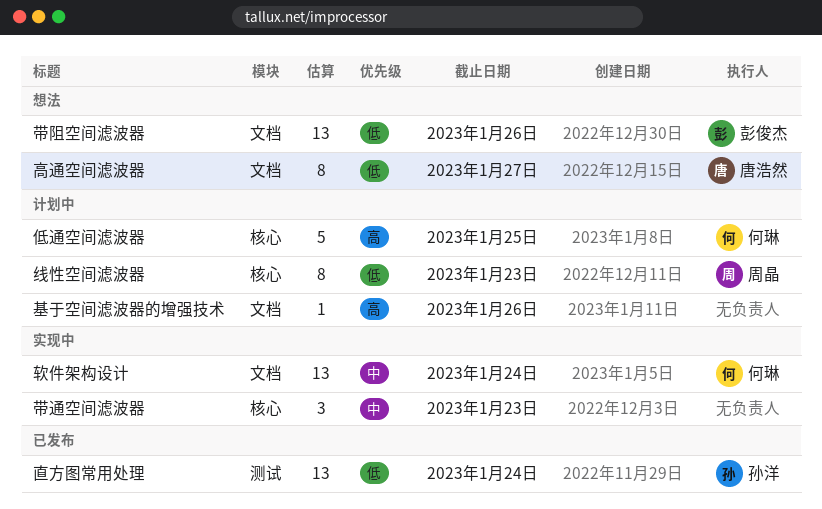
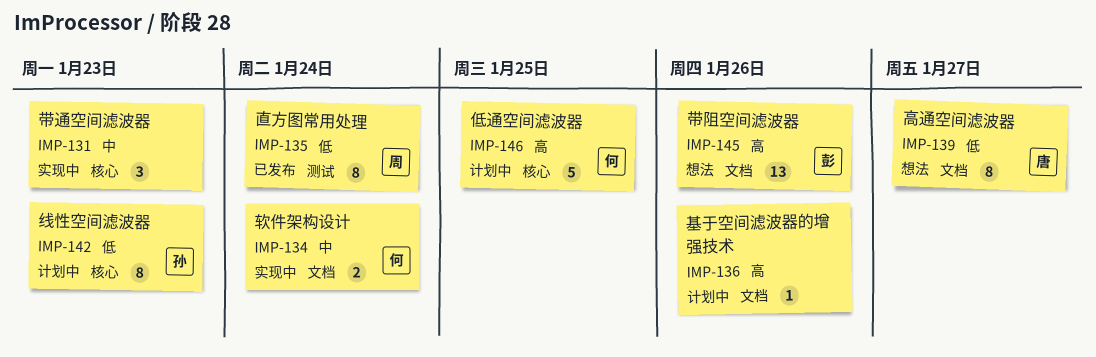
带阻空间滤波器, priority: 低 -> 高
直方图常用处理, owner: 孙洋 -> 周晶
直方图常用处理, estimate: 13 -> 8
线性空间滤波器, owner: 周晶 -> 孙洋
软件架构设计, estimate: 13 -> 2

